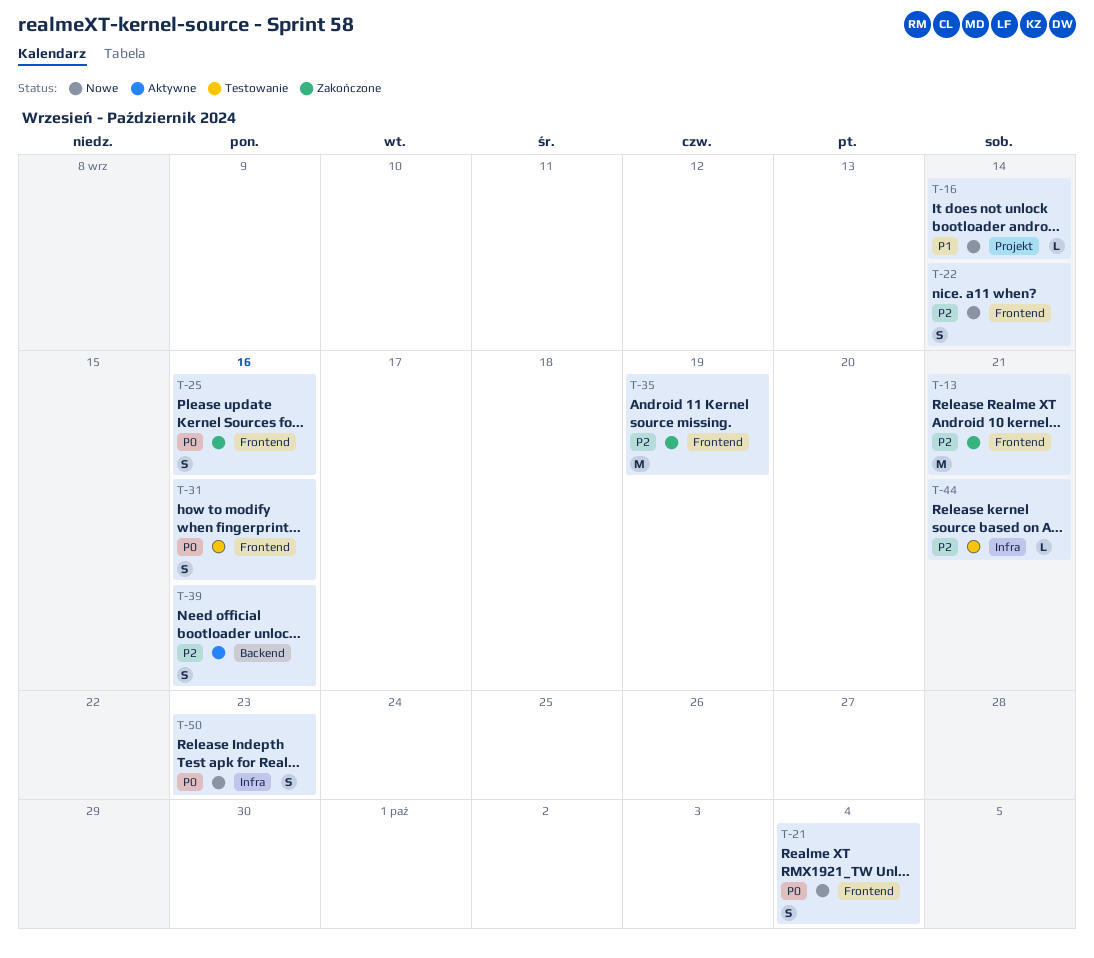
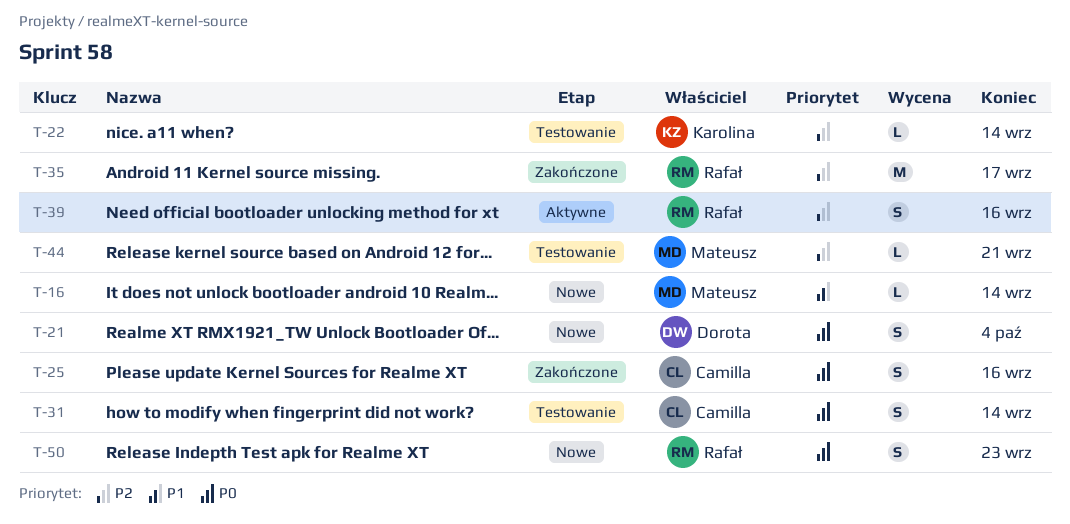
T-13: present -> none
T-22, status: Nowe -> Testowanie
T-22, estimate: S -> L
T-31, due: Sep 16 -> Sep 14
T-35, due: Sep 19 -> Sep 17

